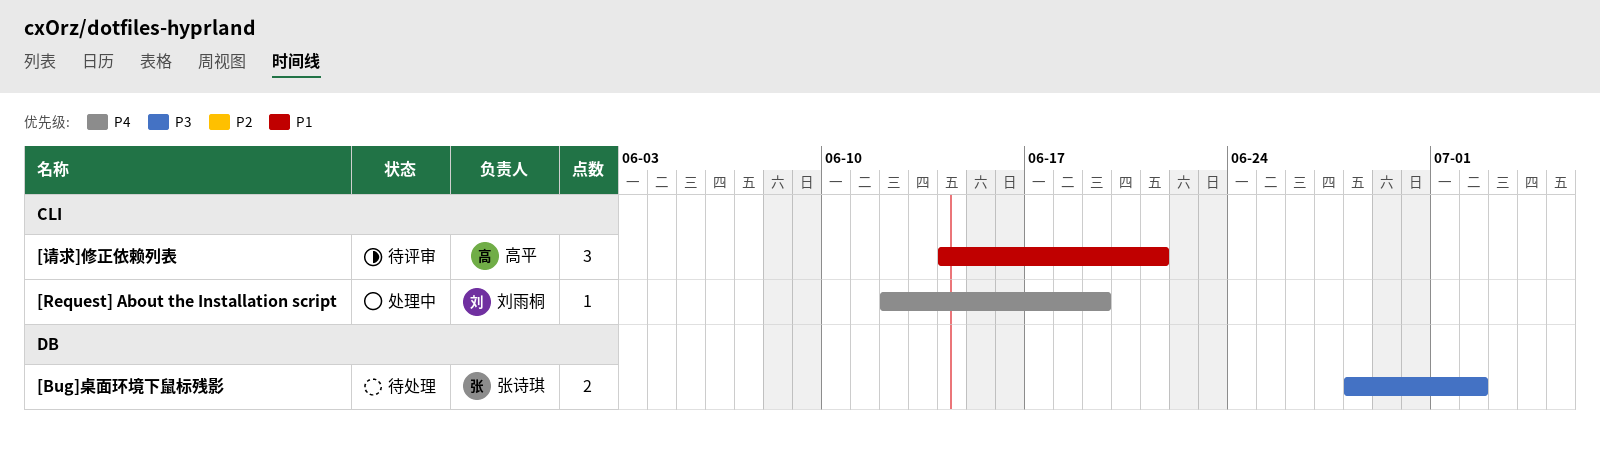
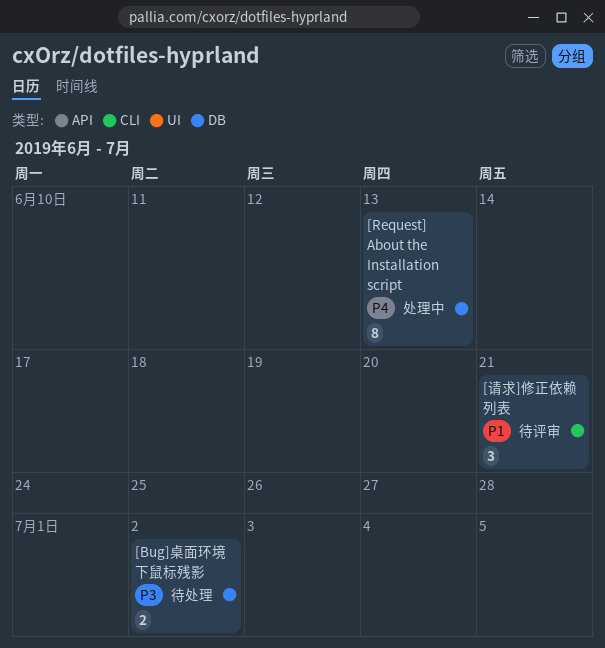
[Request] About the Installation script, label: CLI -> DB
[Request] About the Installation script, estimate: 1 -> 8
[Request] About the Installation script, due: Jun 19 -> Jun 13

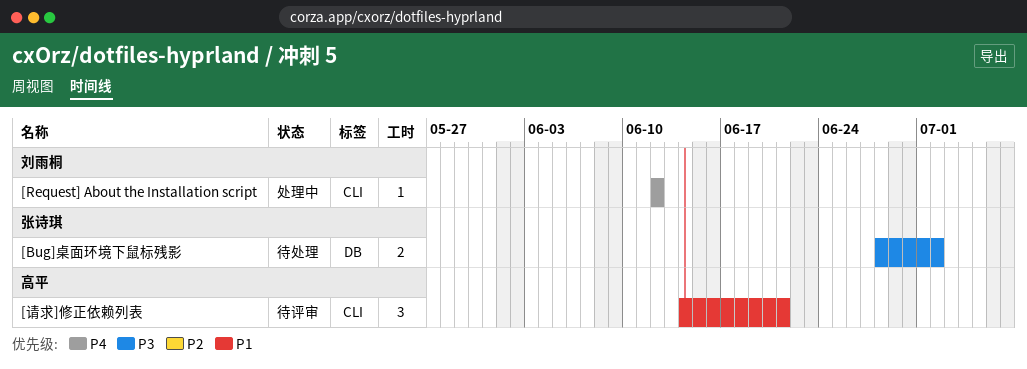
[Request] About the Installation script, label: DB -> CLI
[Request] About the Installation script, estimate: 8 -> 1
[Request] About the Installation script, due: Jun 13 -> Jun 12

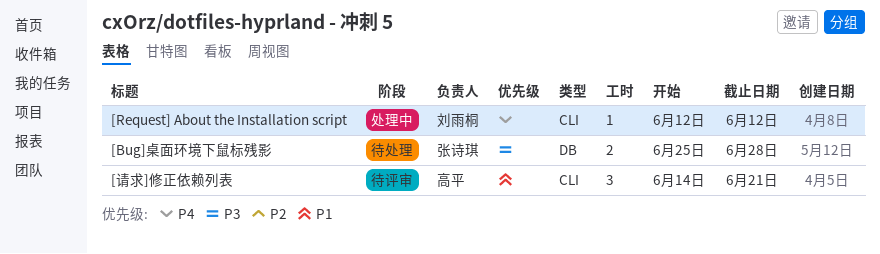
[Bug]桌面环境下鼠标残影, start: Jun 28 -> Jun 25
[Bug]桌面环境下鼠标残影, due: Jul 2 -> Jun 28

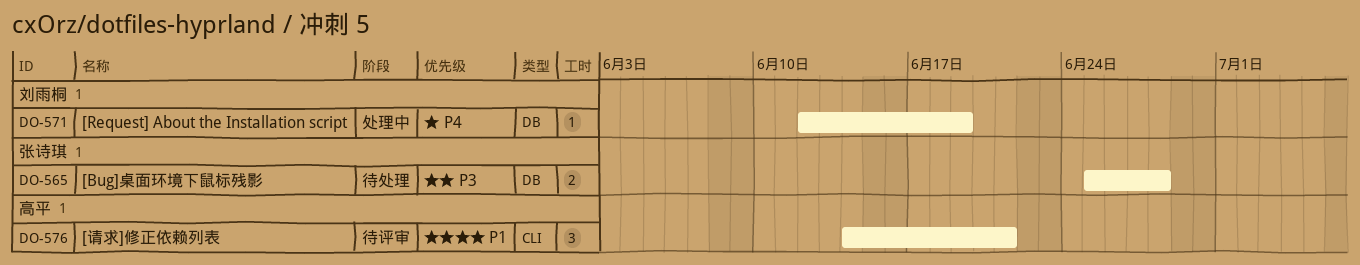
[Request] About the Installation script, label: CLI -> DB
[Request] About the Installation script, due: Jun 12 -> Jun 19

